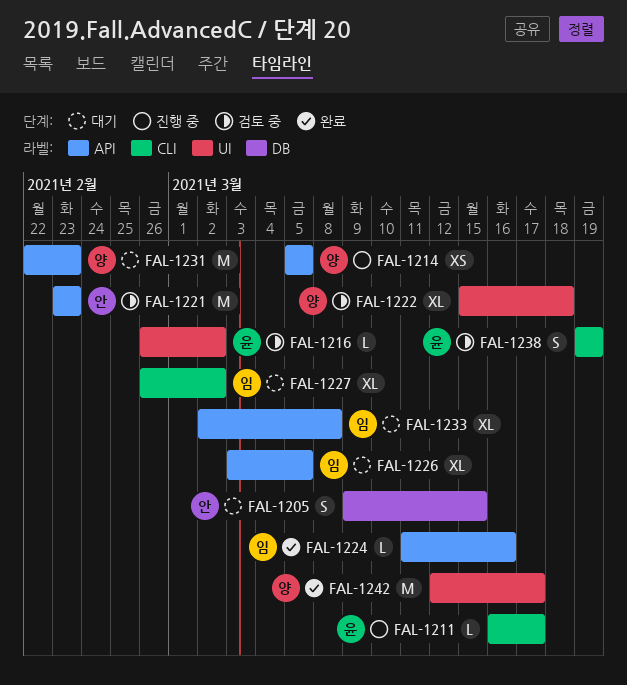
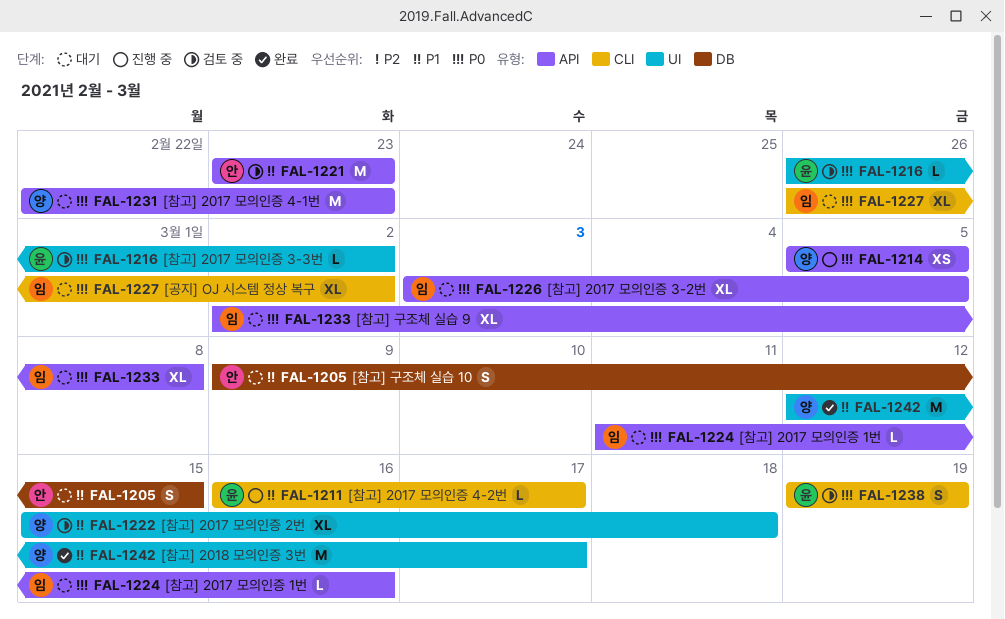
FAL-1224, status: 완료 -> 대기

